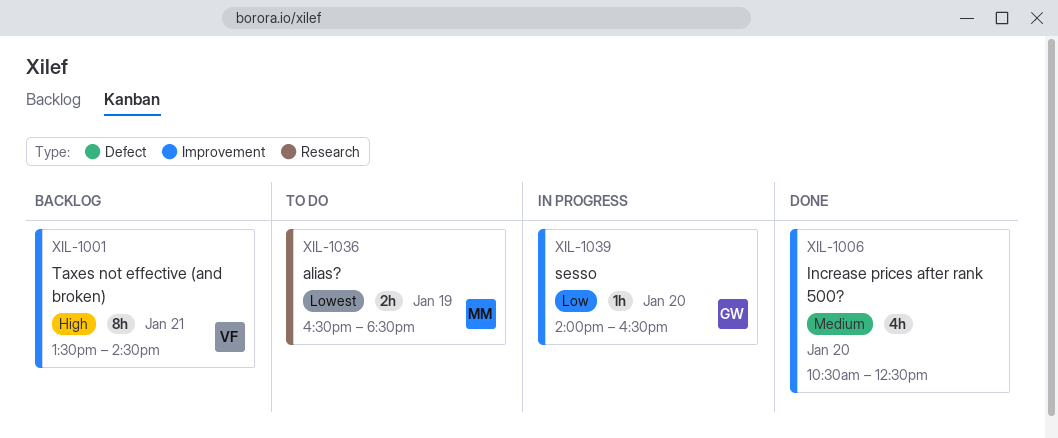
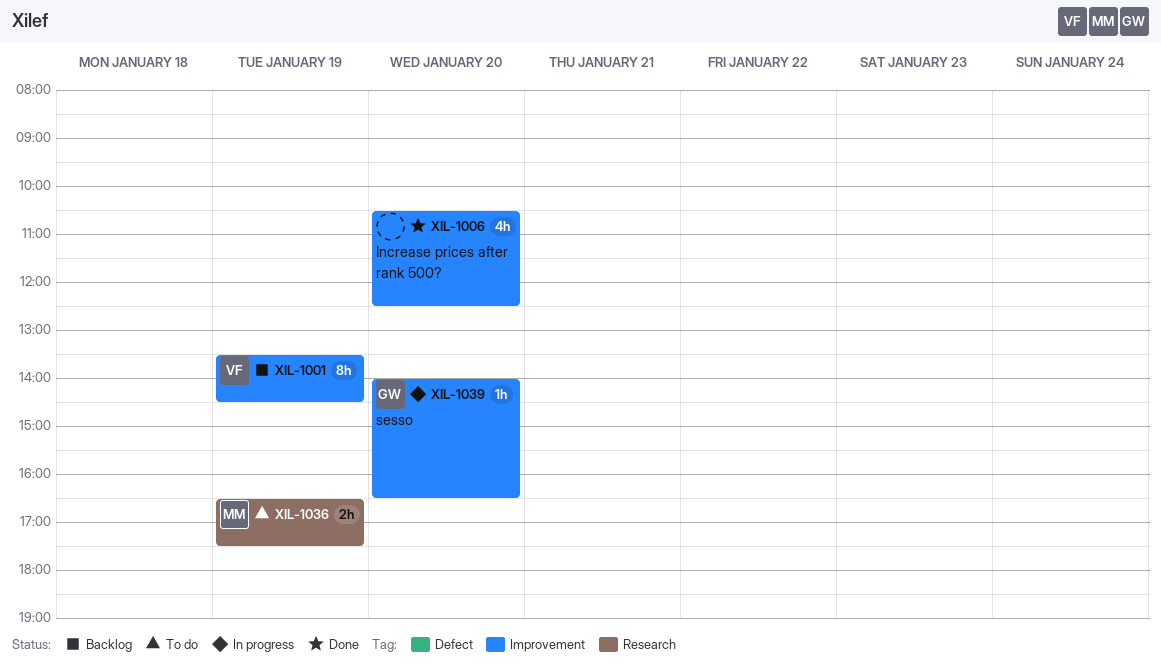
XIL-1001, day: Jan 21 -> Jan 19
XIL-1036, ends: 18:30 -> 17:30

